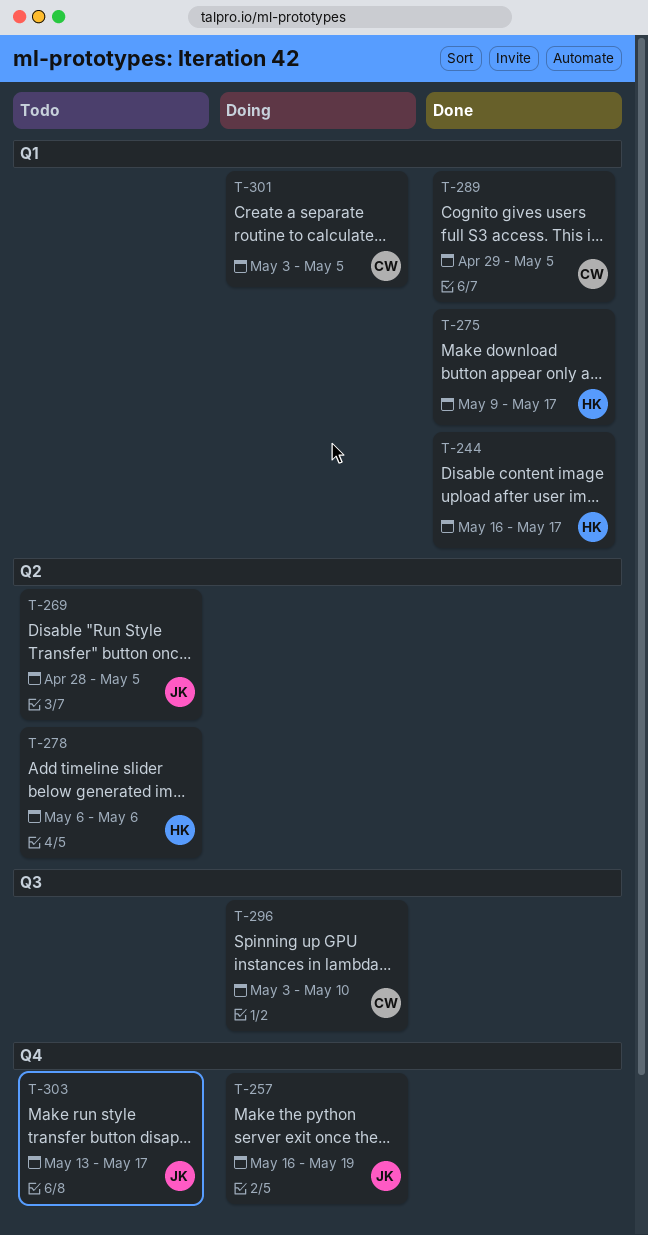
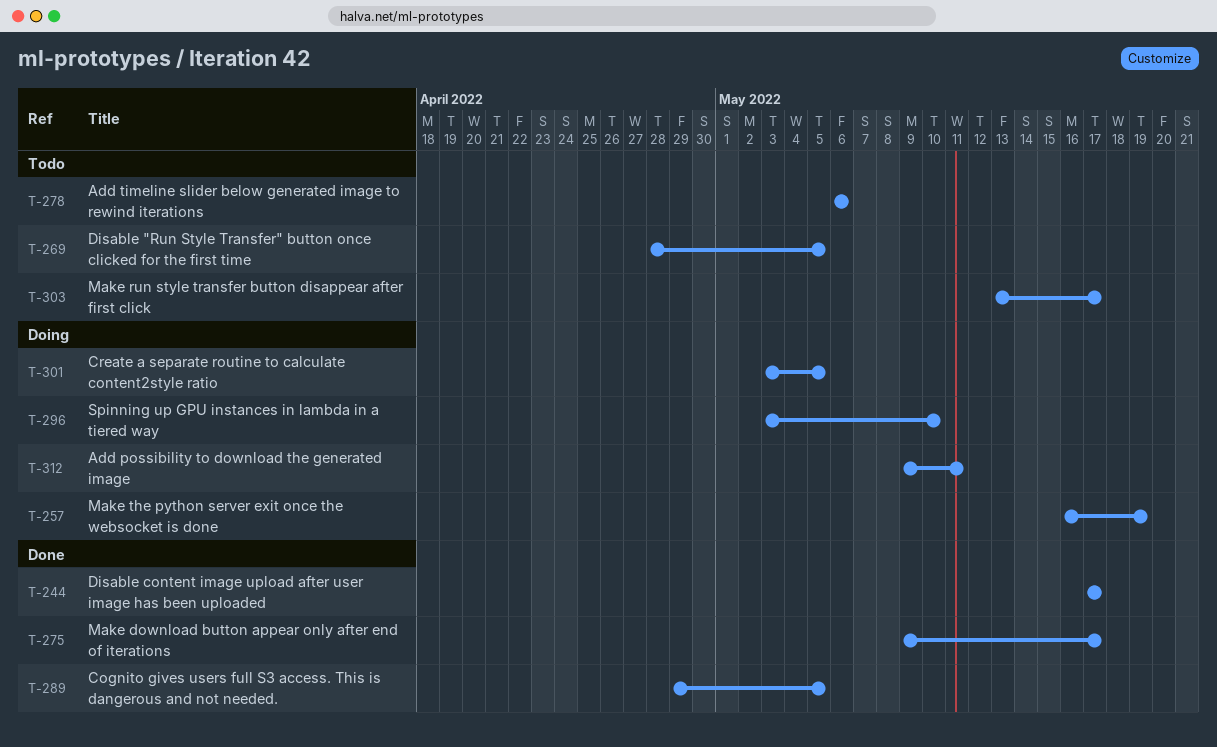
T-244, start: May 16 -> May 17
T-312: none -> present

